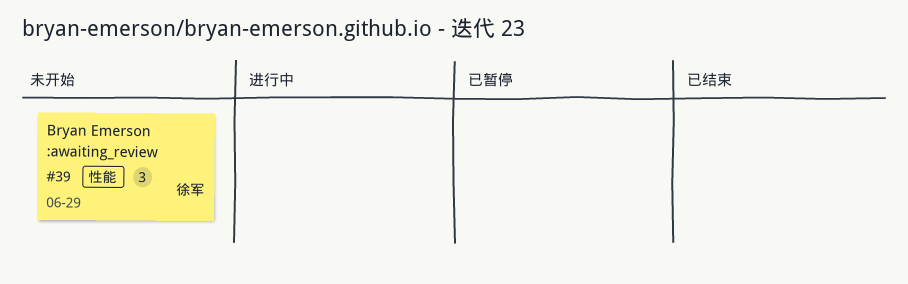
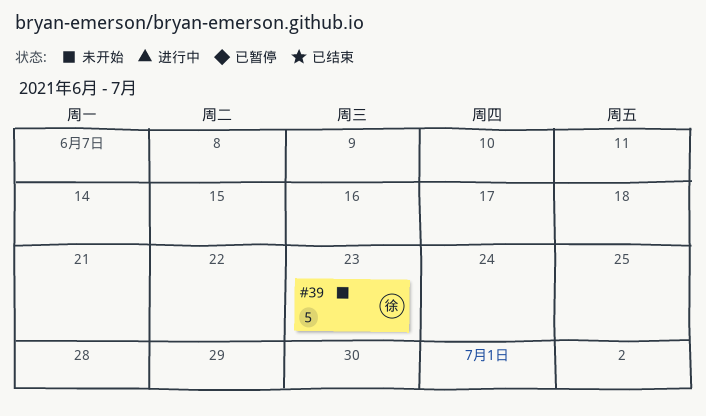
#39, estimate: 3 -> 5
#39, due: Jun 29 -> Jun 23

